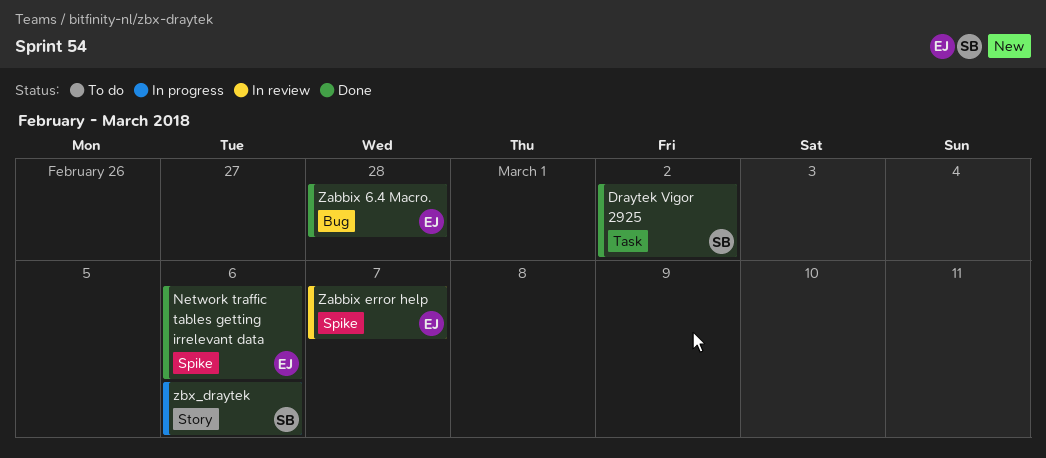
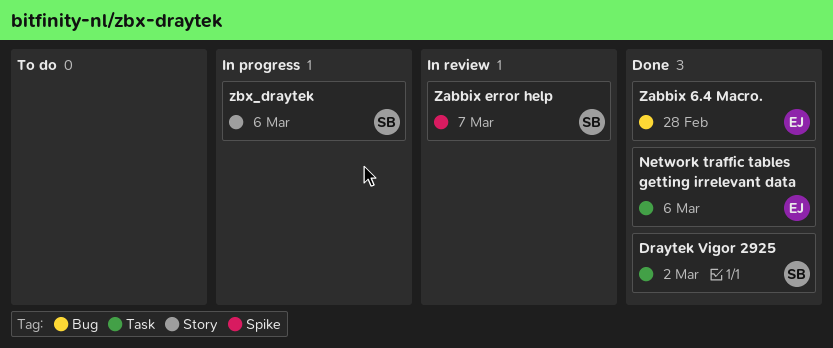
Network traffic tables getting irrelevant data, label: Spike -> Task
Zabbix error help, owner: EJ -> SB

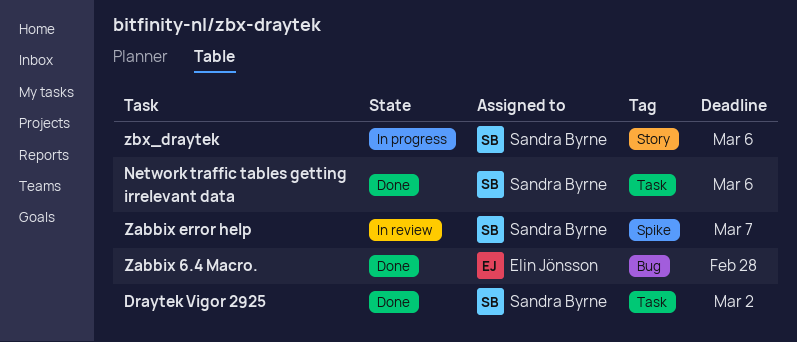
Network traffic tables getting irrelevant data, owner: Elin Jönsson -> Sandra Byrne

